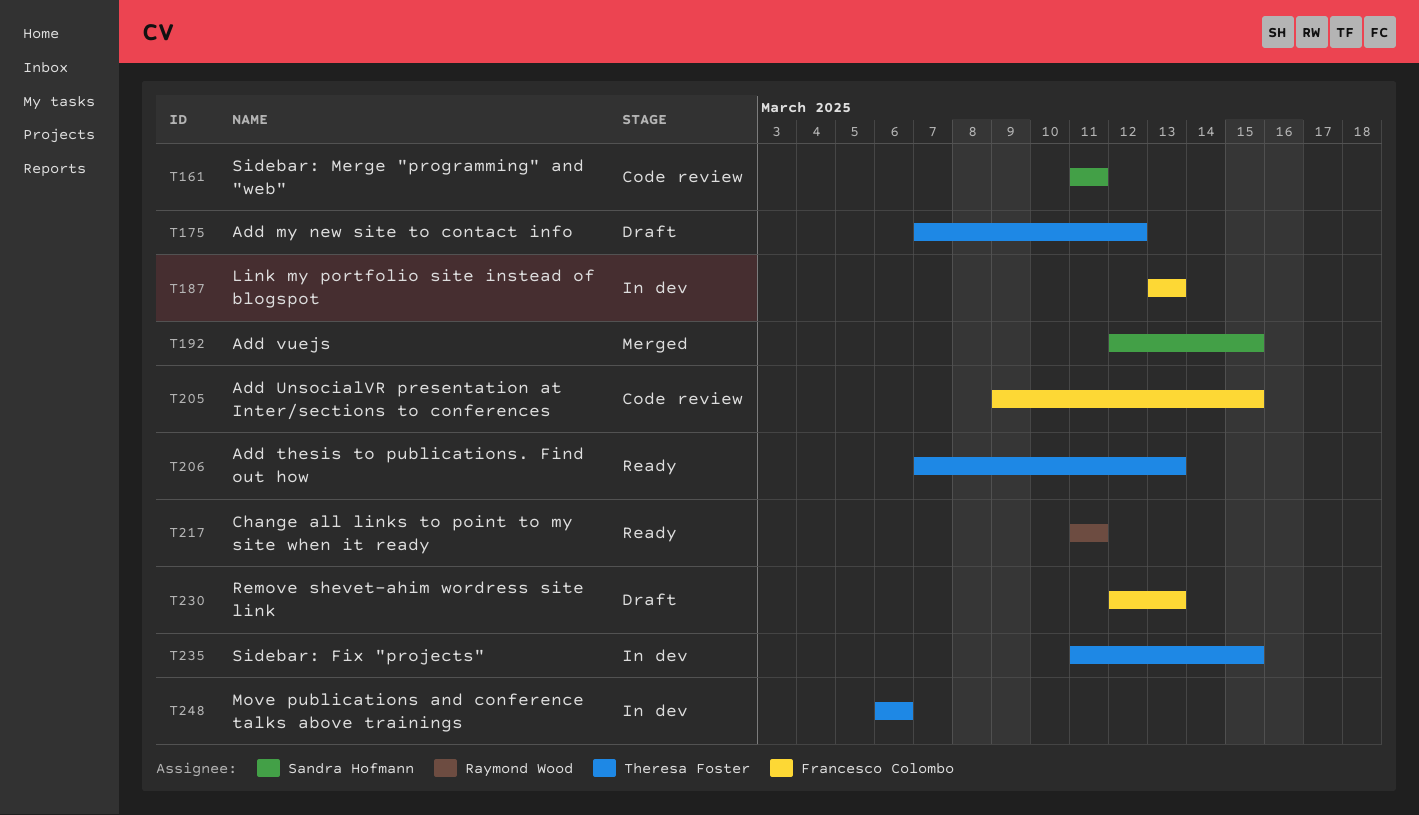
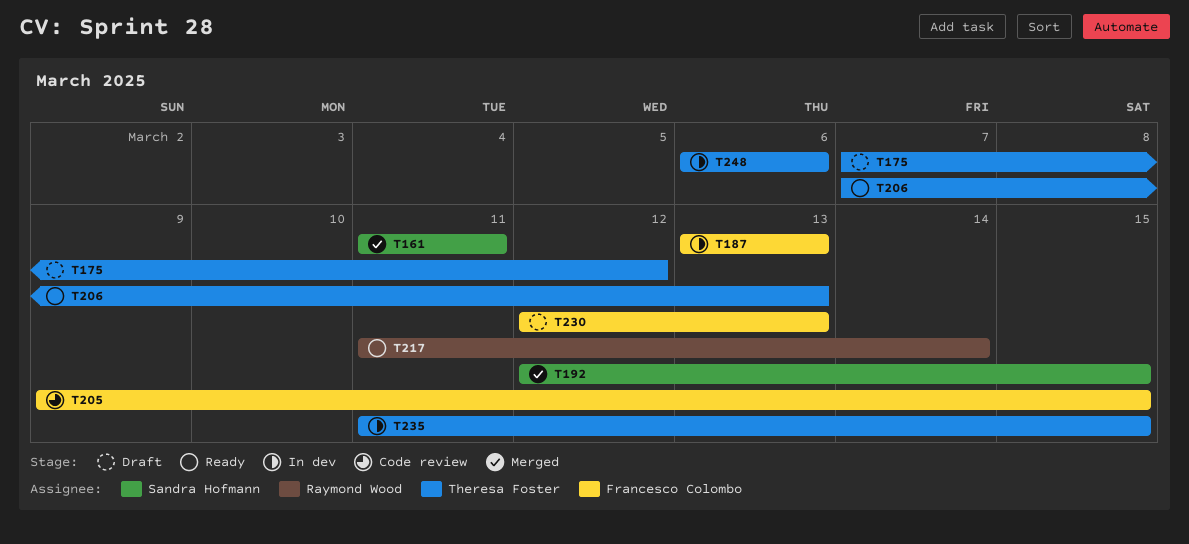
T161, status: Code review -> Merged
T217, due: Mar 11 -> Mar 14

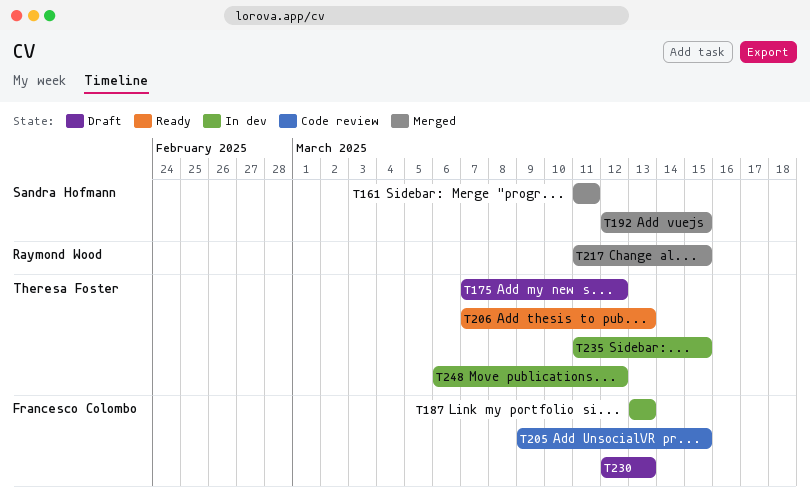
T217, status: Ready -> Merged
T217, due: Mar 14 -> Mar 15
T248, due: Mar 6 -> Mar 12

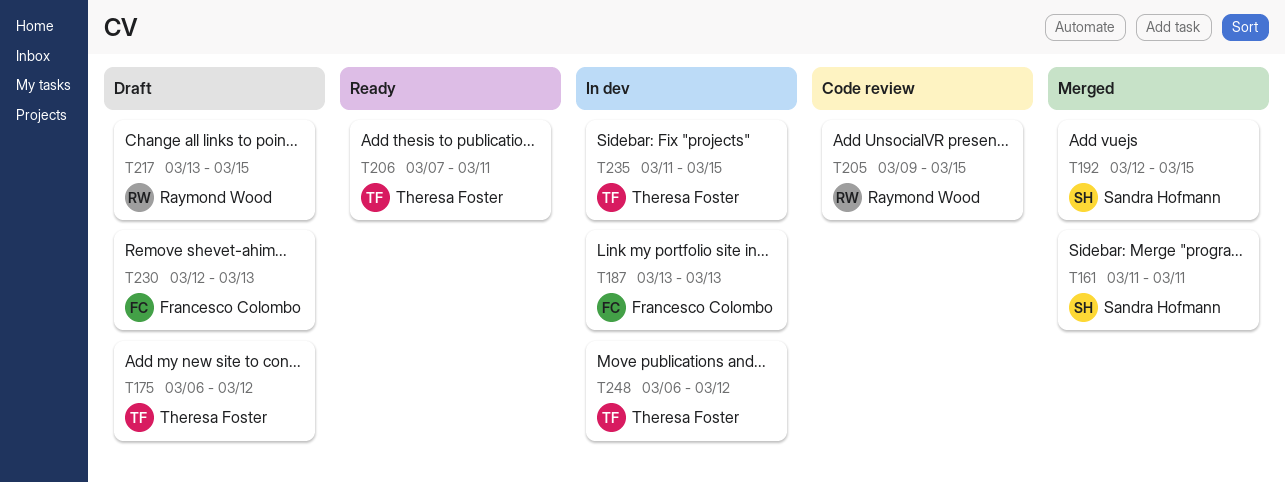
T175, start: Mar 7 -> Mar 6
T205, owner: Francesco Colombo -> Raymond Wood
T206, due: Mar 13 -> Mar 11
T217, status: Merged -> Draft
T217, start: Mar 11 -> Mar 13

